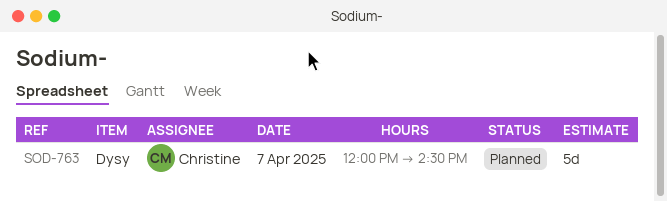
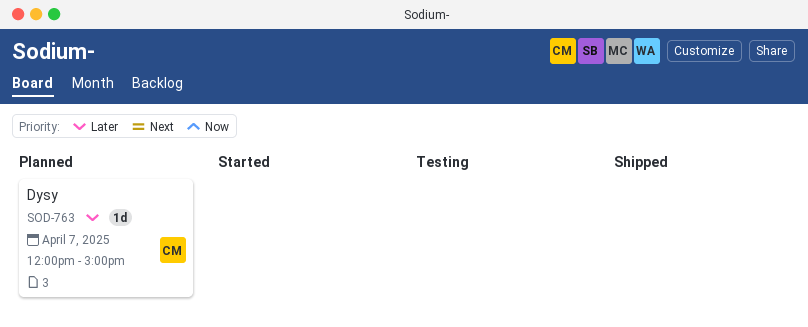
SOD-763, estimate: 5d -> 1d
SOD-763, ends: 14:30 -> 15:00

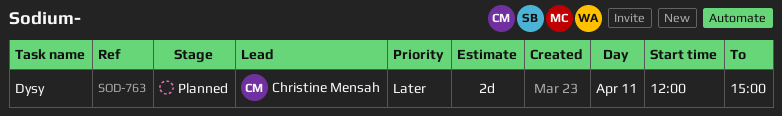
SOD-763, estimate: 1d -> 2d
SOD-763, day: Apr 7 -> Apr 11

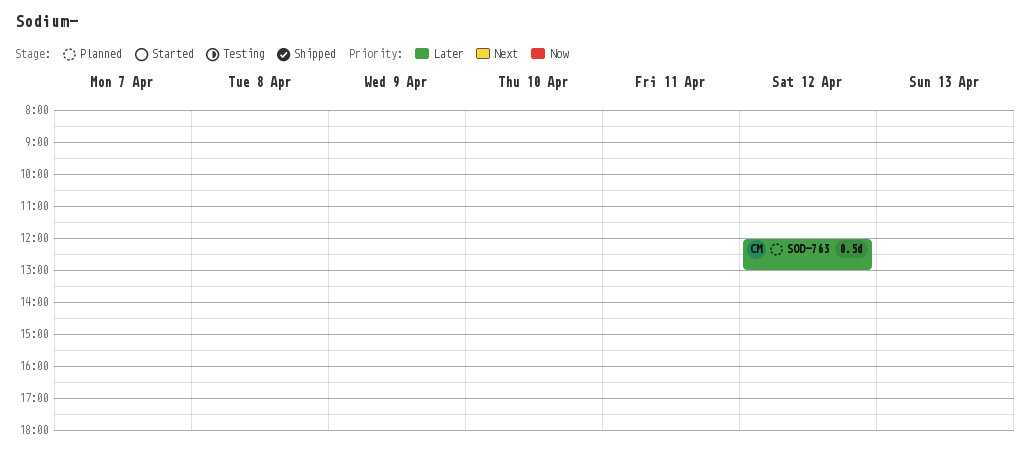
SOD-763, estimate: 2d -> 0.5d
SOD-763, day: Apr 11 -> Apr 12
SOD-763, ends: 15:00 -> 13:00

